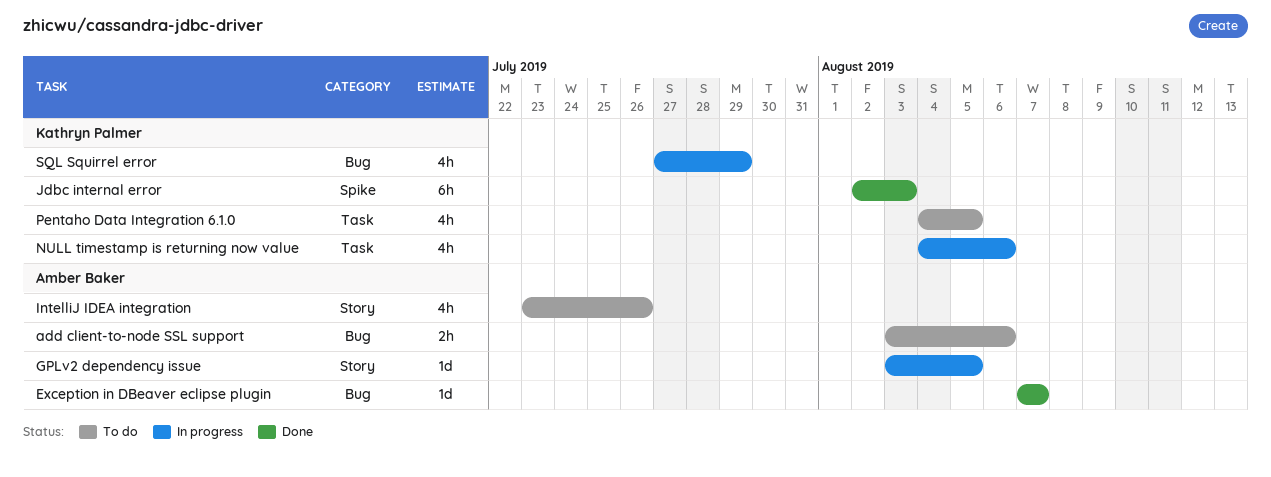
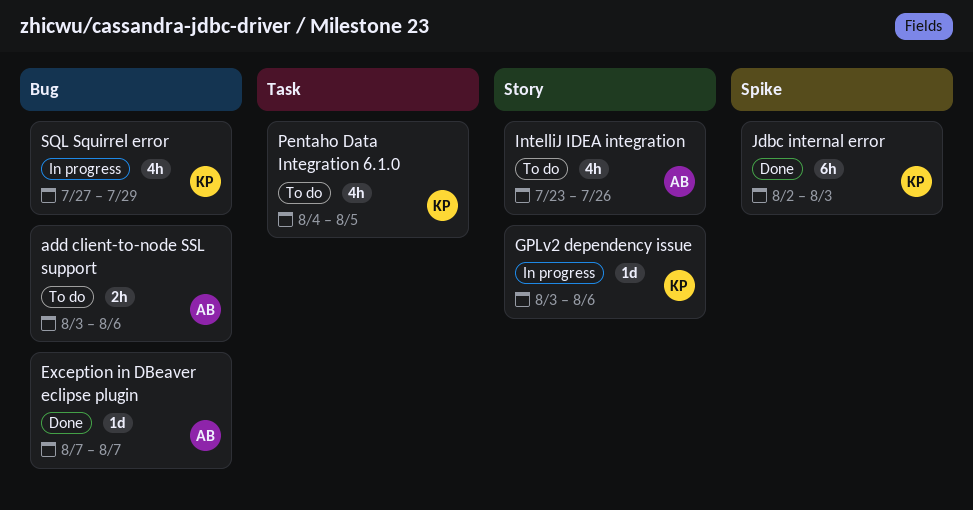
GPLv2 dependency issue, owner: Amber Baker -> Kathryn Palmer
GPLv2 dependency issue, due: Aug 5 -> Aug 6
NULL timestamp is returning now value: present -> none

